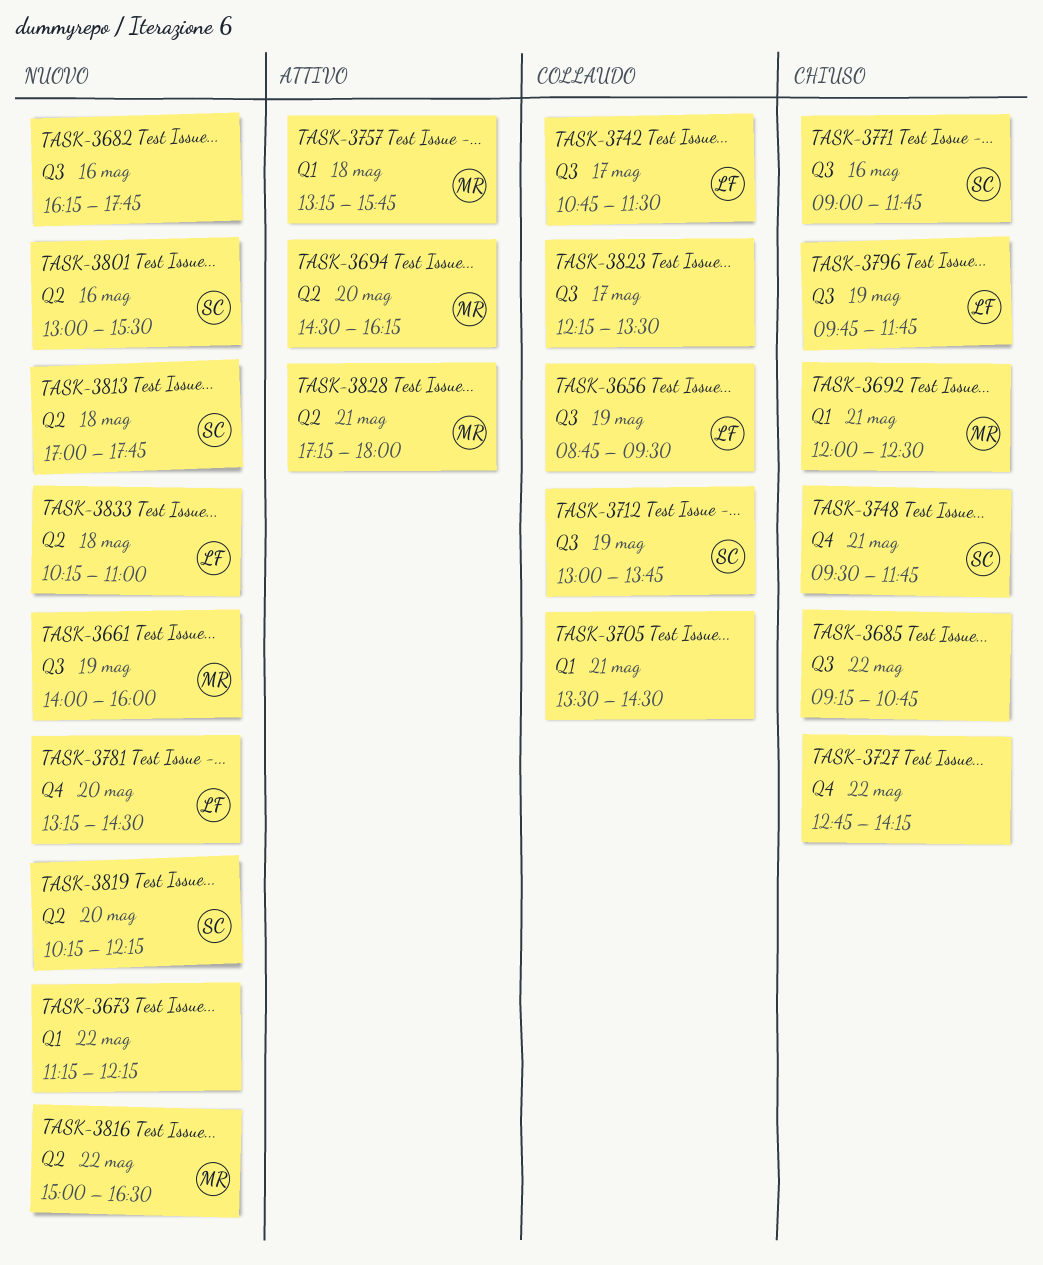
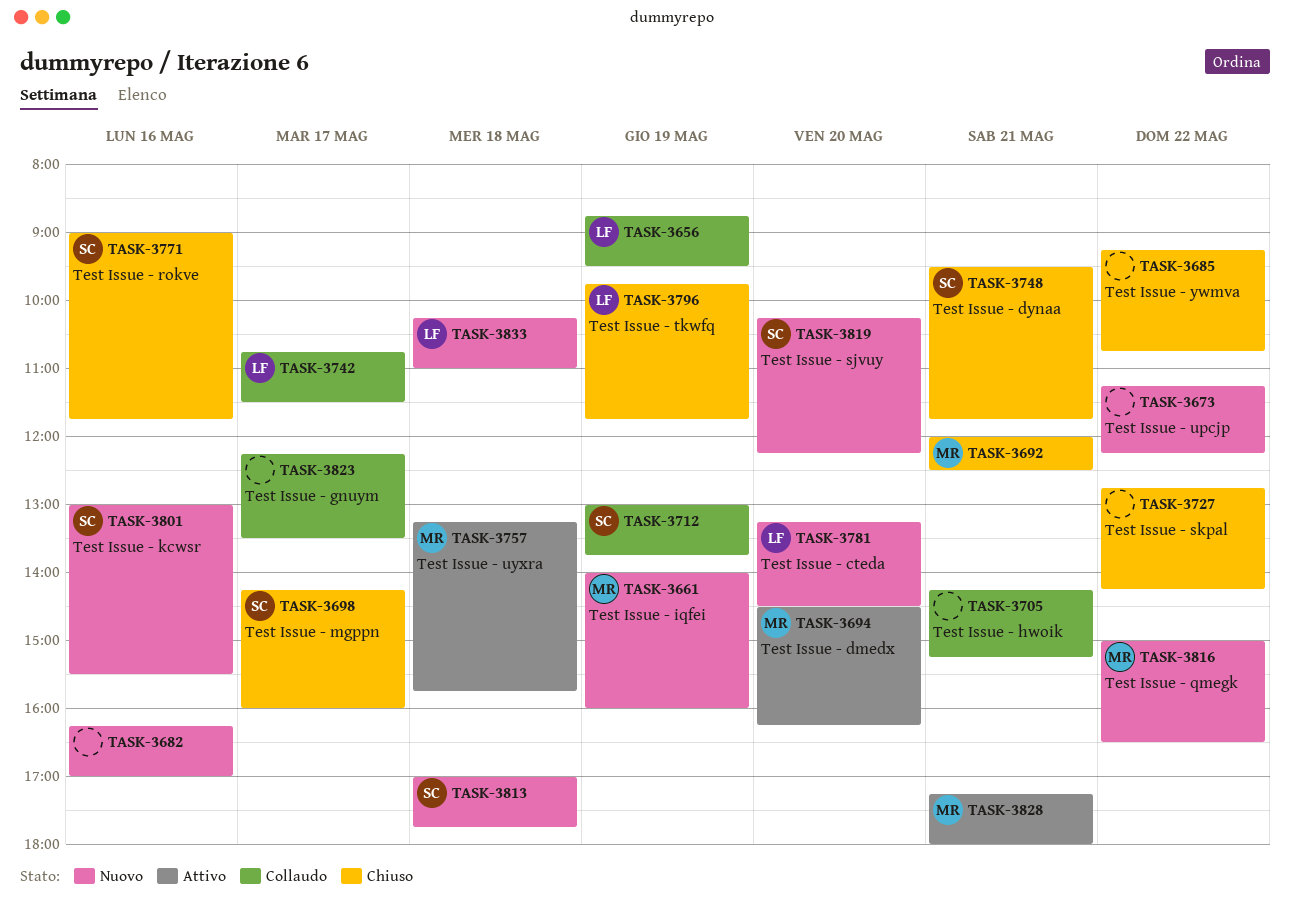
TASK-3682, ends: 17:45 -> 17:00
TASK-3698: none -> present
TASK-3705, begins: 13:30 -> 14:15
TASK-3705, ends: 14:30 -> 15:15

